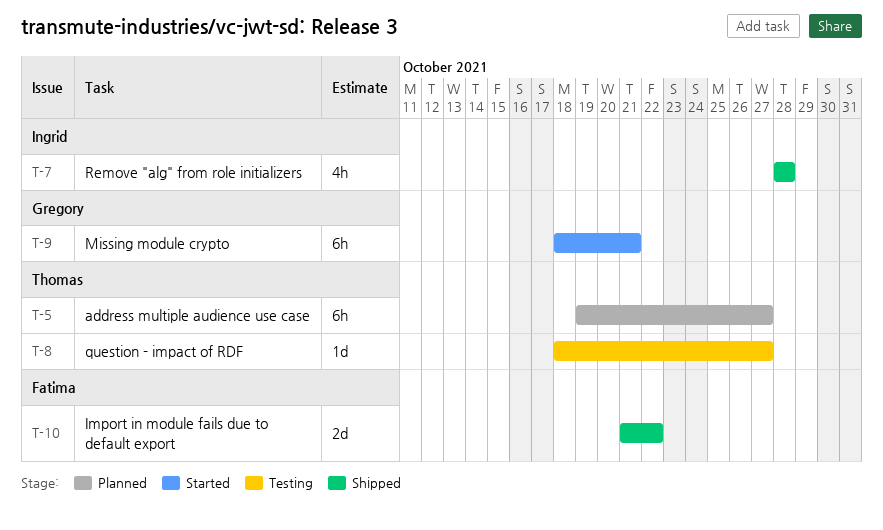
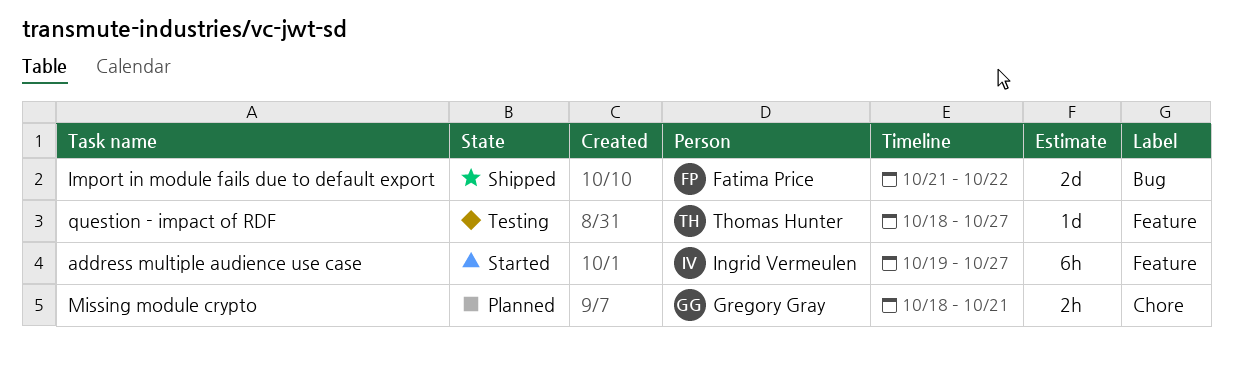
address multiple audience use case, status: Planned -> Started
address multiple audience use case, owner: Thomas Hunter -> Ingrid Vermeulen
Missing module crypto, status: Started -> Planned
Missing module crypto, estimate: 6h -> 2h
Remove "alg" from role initializers: present -> none

